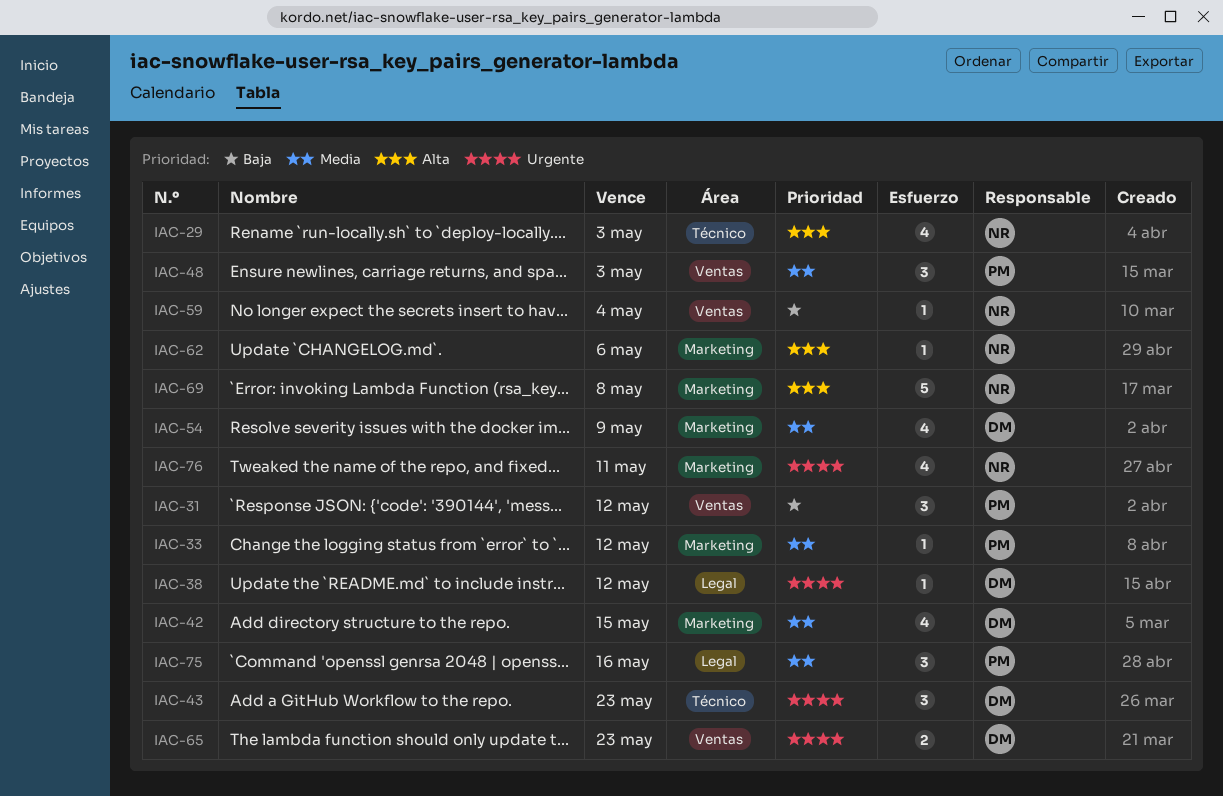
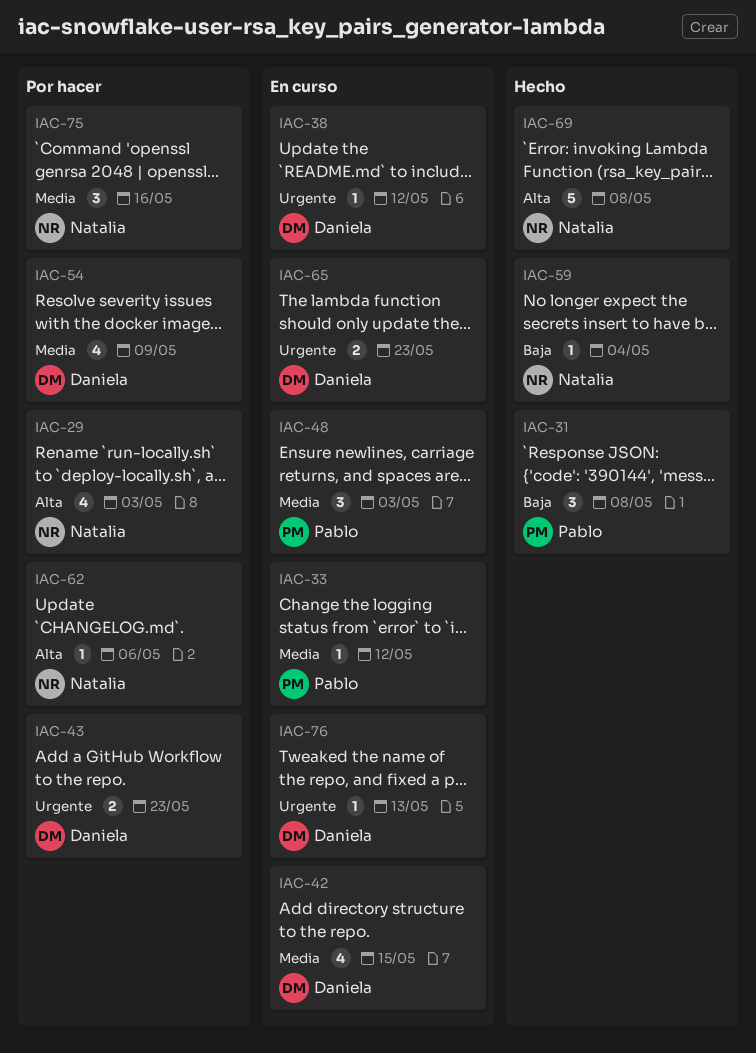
IAC-31, due: May 12 -> May 8
IAC-43, estimate: 3 -> 2
IAC-75, owner: Pablo -> Natalia
IAC-76, owner: Natalia -> Daniela
IAC-76, estimate: 4 -> 1
IAC-76, due: May 11 -> May 13

